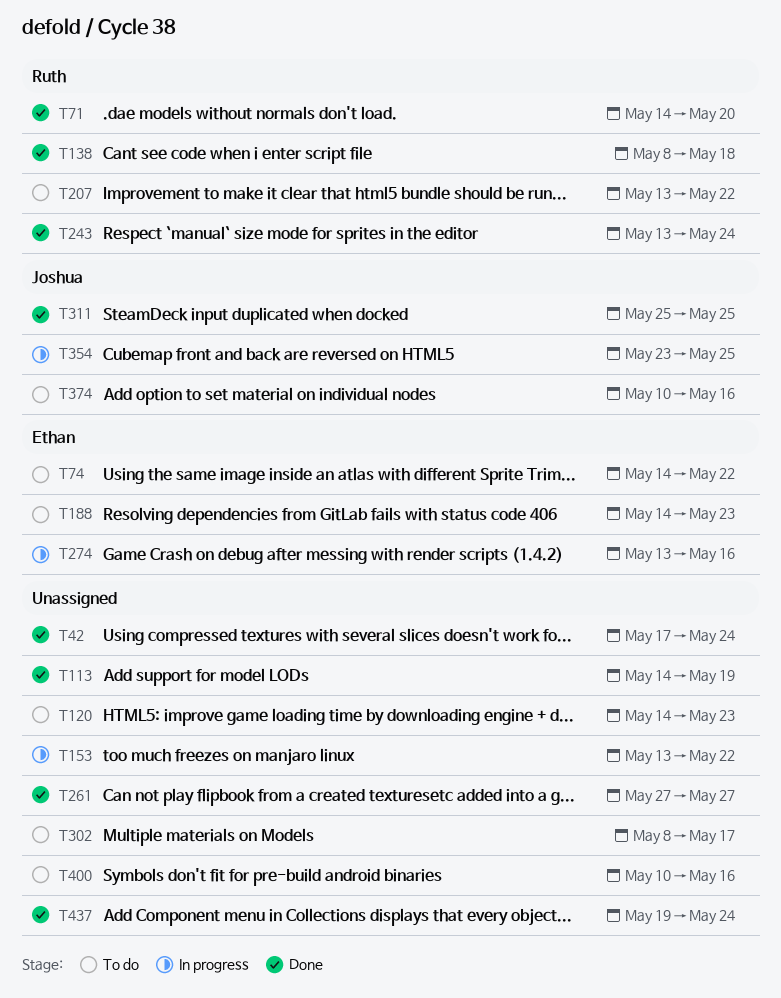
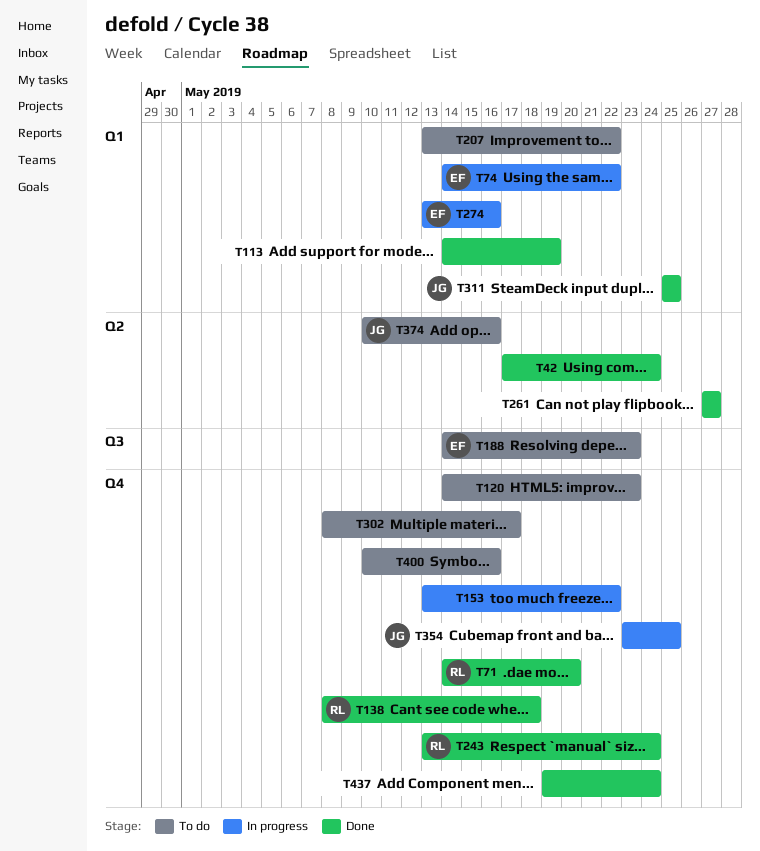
T74, status: To do -> In progress
T207, owner: Ruth -> none

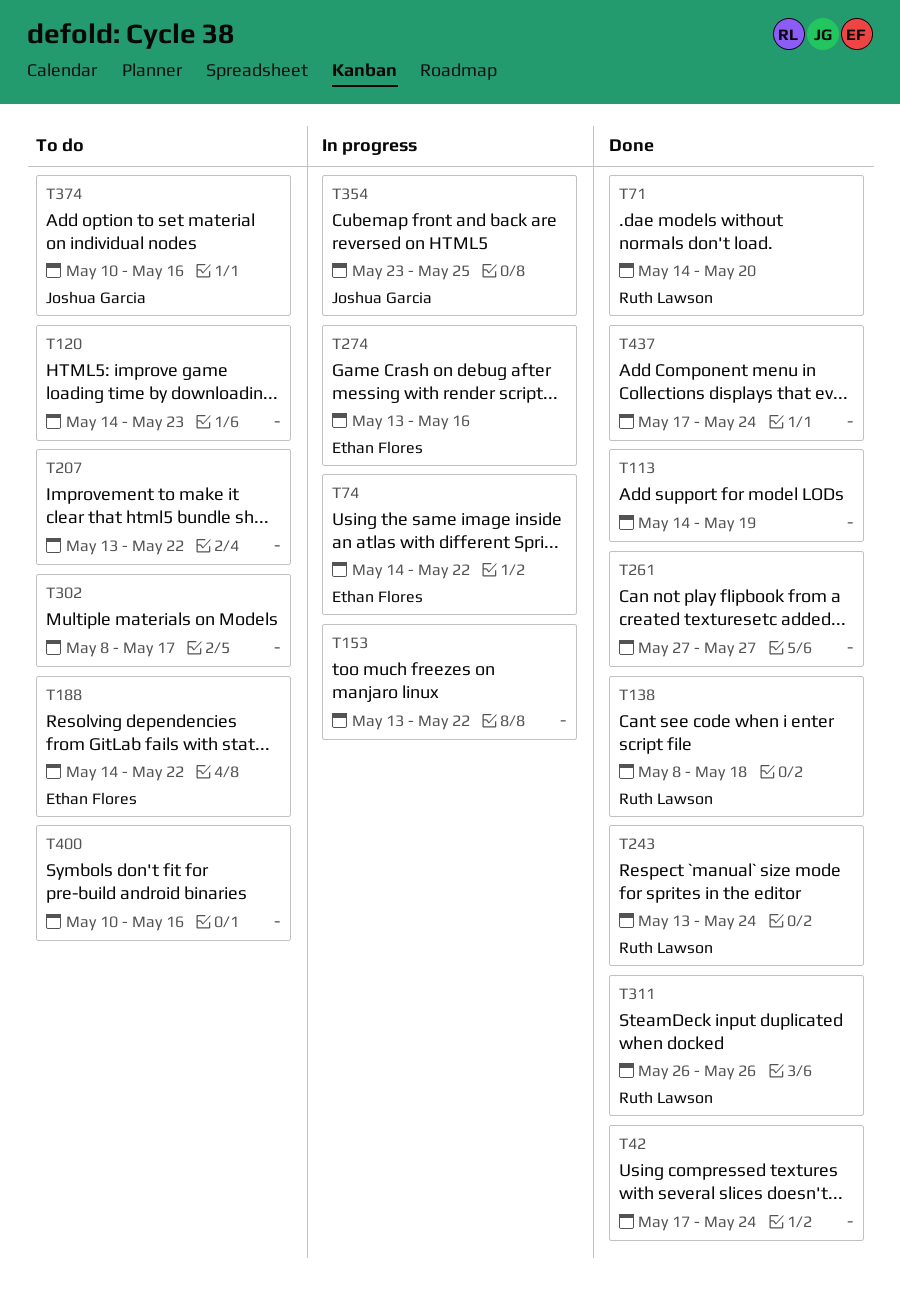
T188, due: May 23 -> May 22
T311, owner: Joshua Garcia -> Ruth Lawson
T311, start: May 25 -> May 26
T311, due: May 25 -> May 26
T437, start: May 19 -> May 17

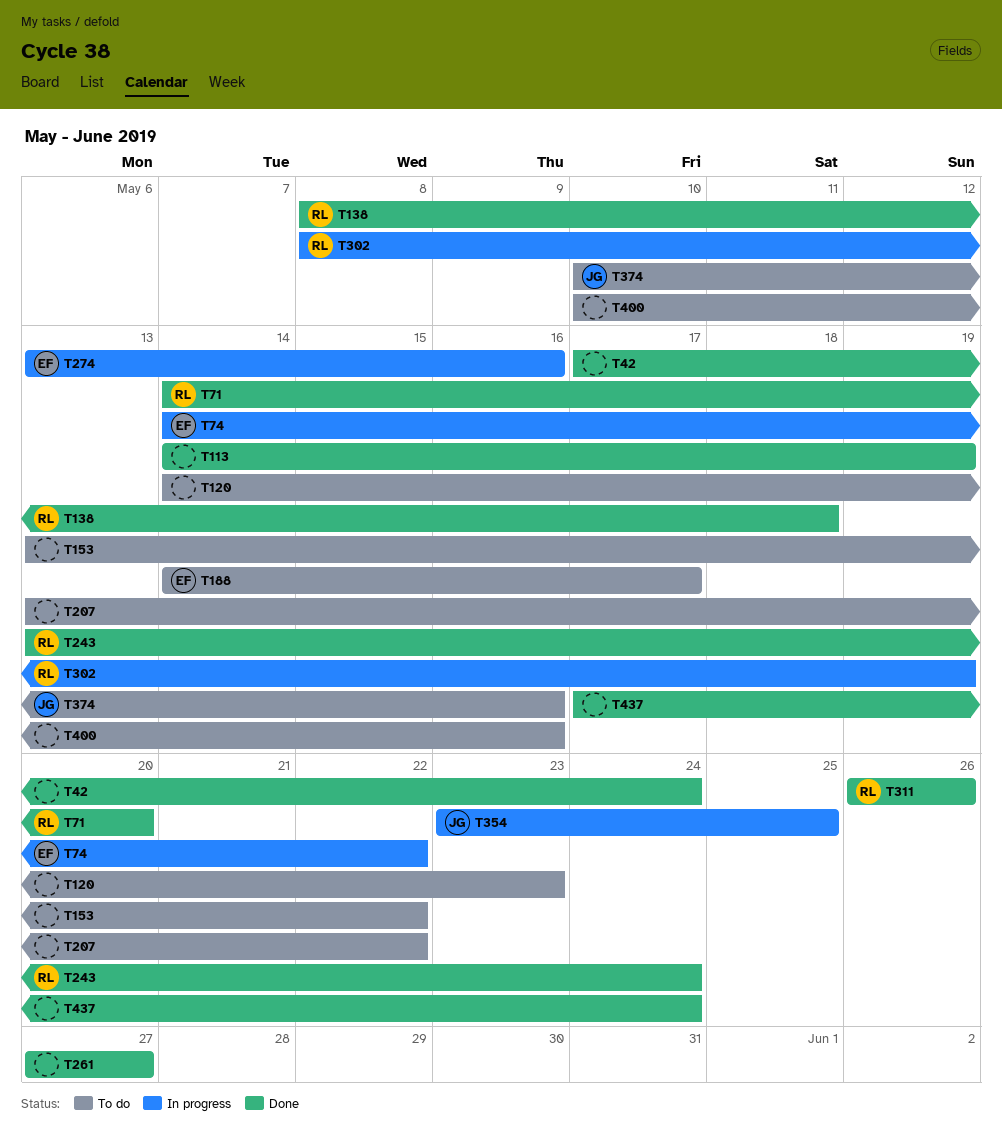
T153, status: In progress -> To do
T188, due: May 22 -> May 17
T302, status: To do -> In progress
T302, owner: none -> Ruth Lawson
T302, due: May 17 -> May 19

